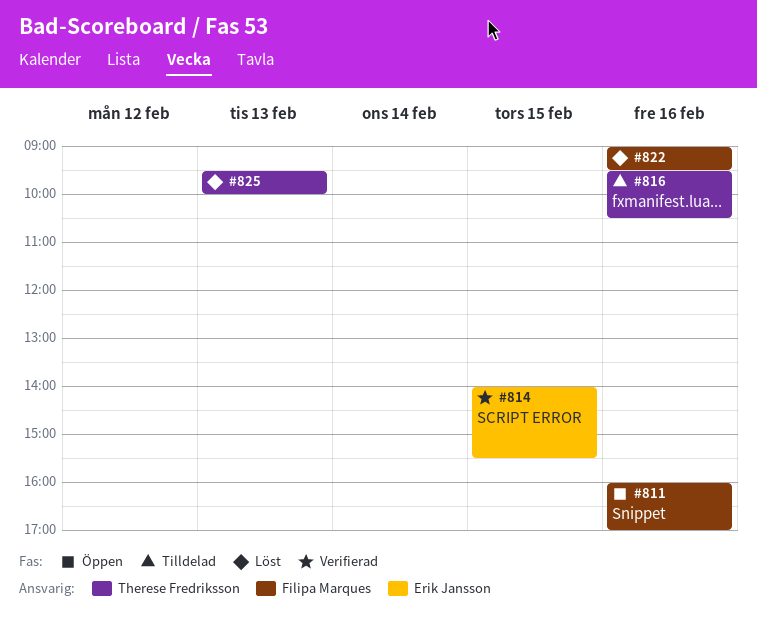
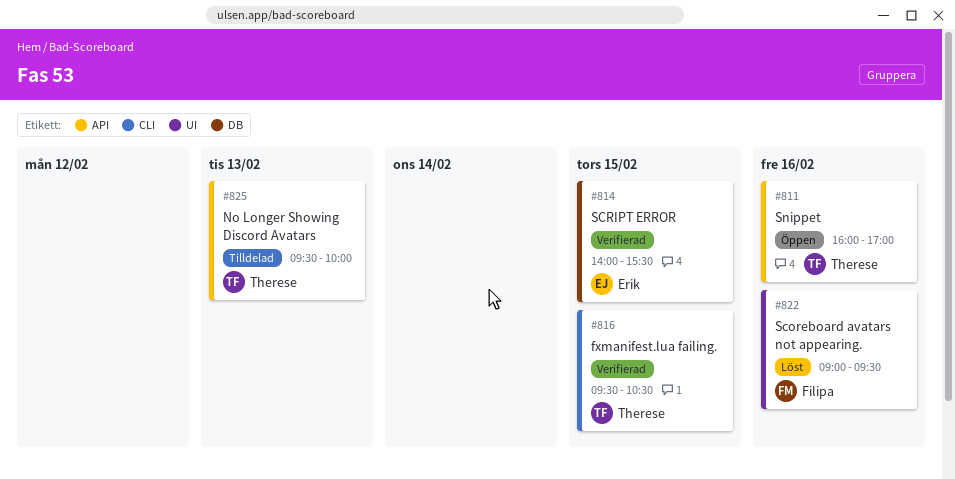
#811, owner: Filipa Marques -> Therese Fredriksson
#816, status: Tilldelad -> Verifierad
#816, day: Feb 16 -> Feb 15
#825, status: Löst -> Tilldelad

